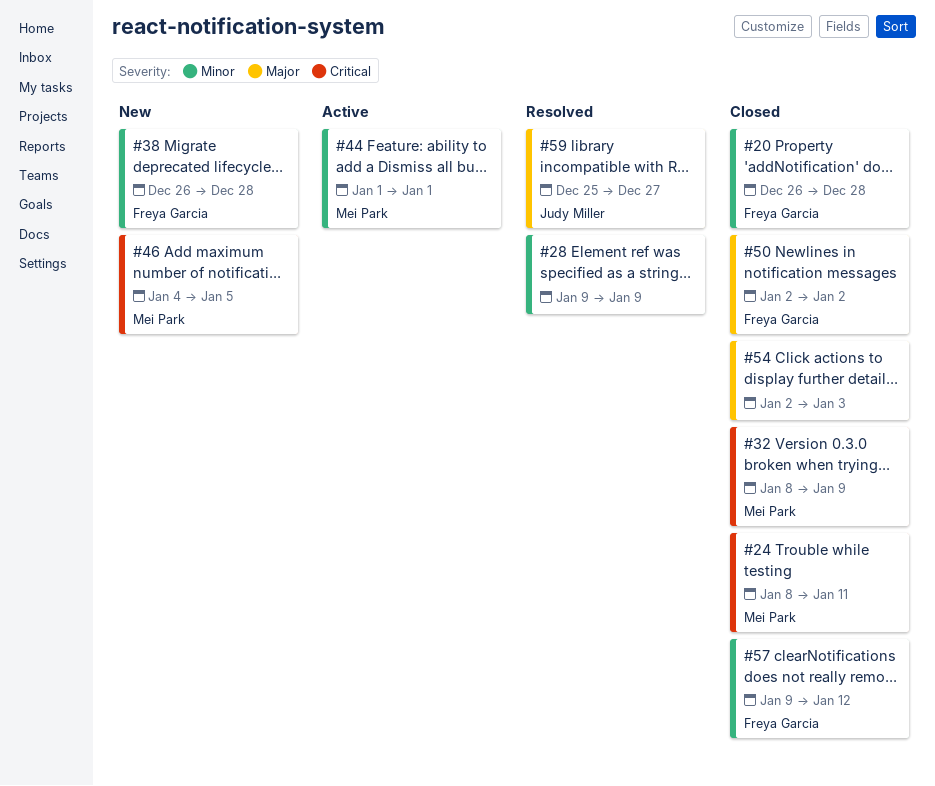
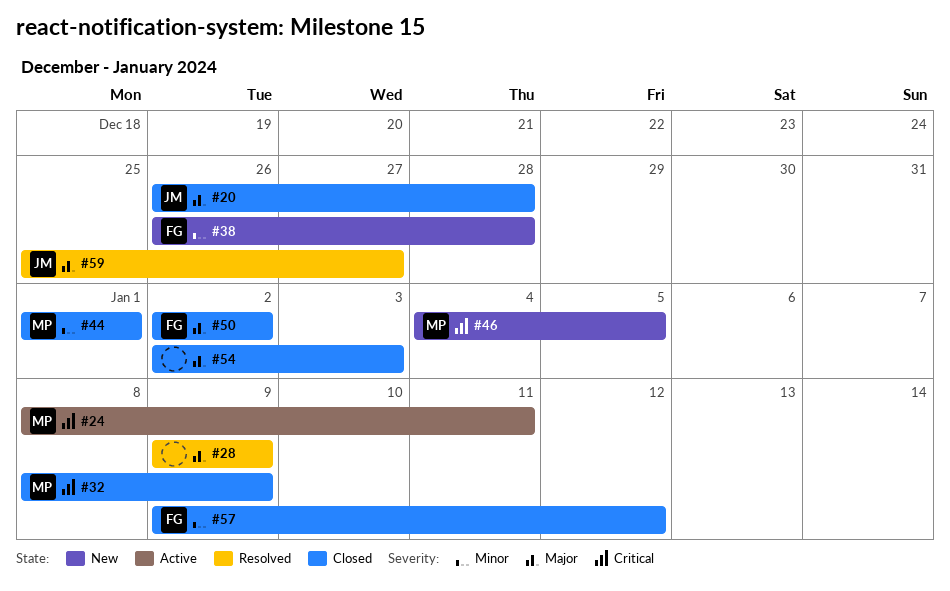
#20, owner: Freya Garcia -> Judy Miller
#20, priority: Minor -> Major
#24, status: Closed -> Active
#28, priority: Minor -> Major
#44, status: Active -> Closed

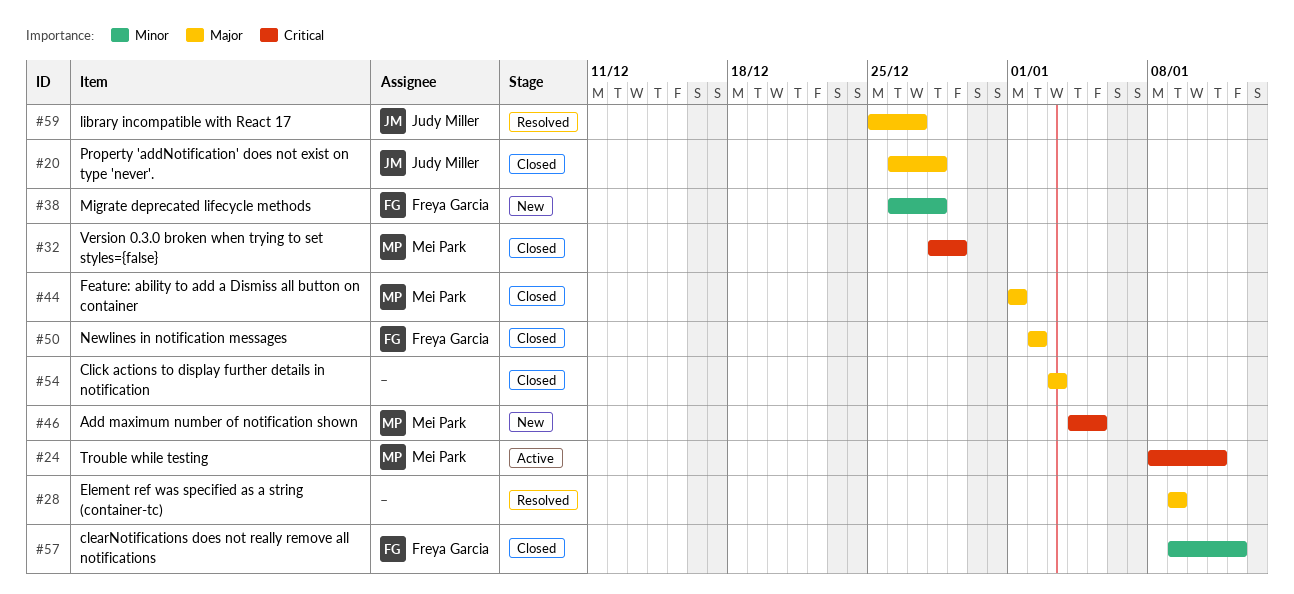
#32, start: Jan 8 -> Dec 28
#32, due: Jan 9 -> Dec 29
#44, priority: Minor -> Major
#54, start: Jan 2 -> Jan 3

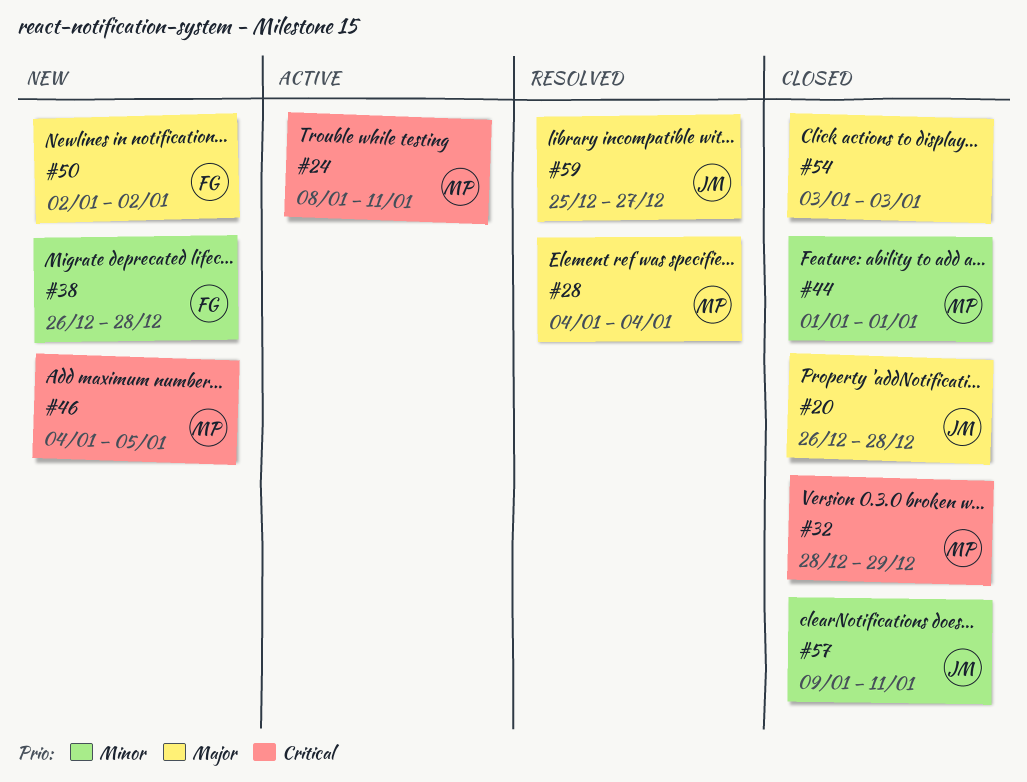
#28, owner: none -> Mei Park
#28, start: Jan 9 -> Jan 4
#28, due: Jan 9 -> Jan 4
#44, priority: Major -> Minor
#50, status: Closed -> New
#57, owner: Freya Garcia -> Judy Miller
#57, due: Jan 12 -> Jan 11

